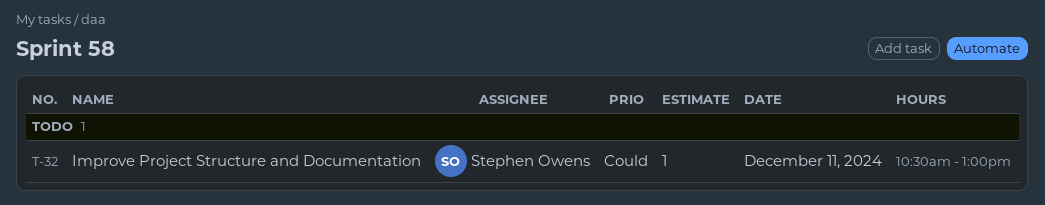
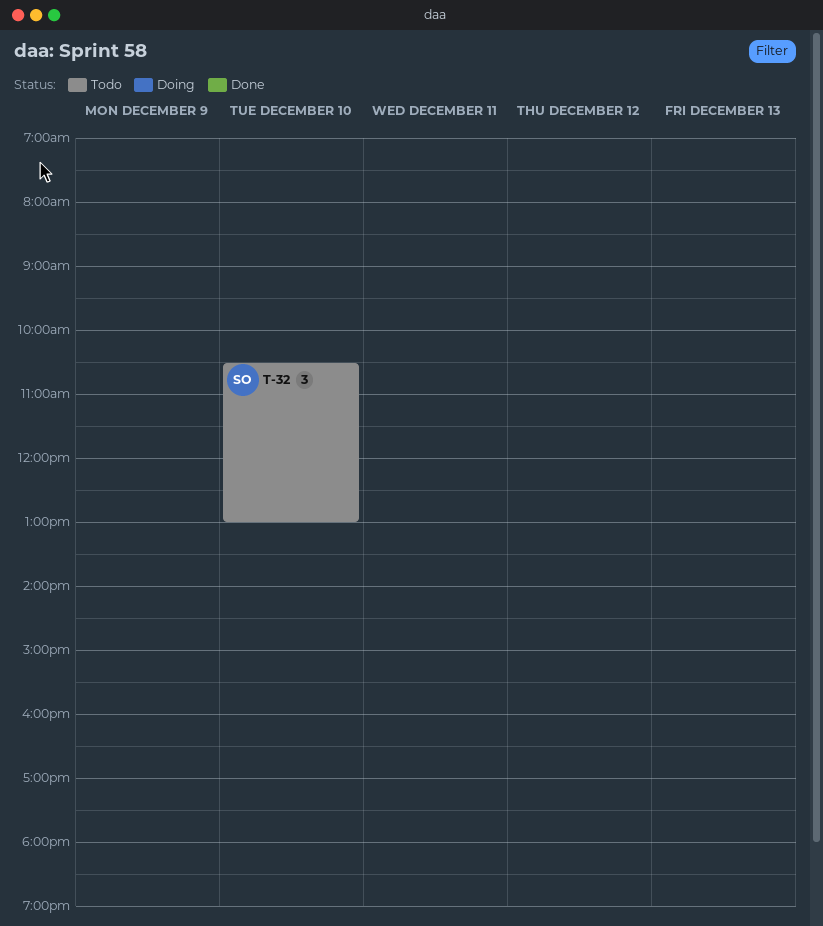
T-32, estimate: 1 -> 3
T-32, day: Dec 11 -> Dec 10

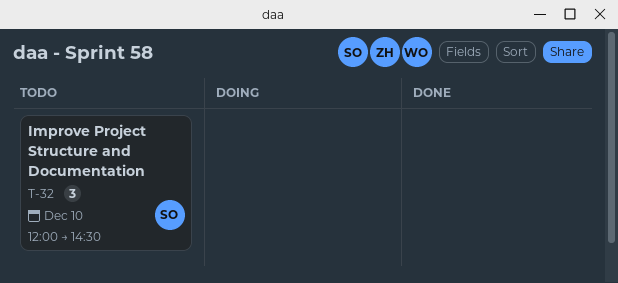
T-32, begins: 10:30 -> 12:00
T-32, ends: 13:00 -> 14:30

